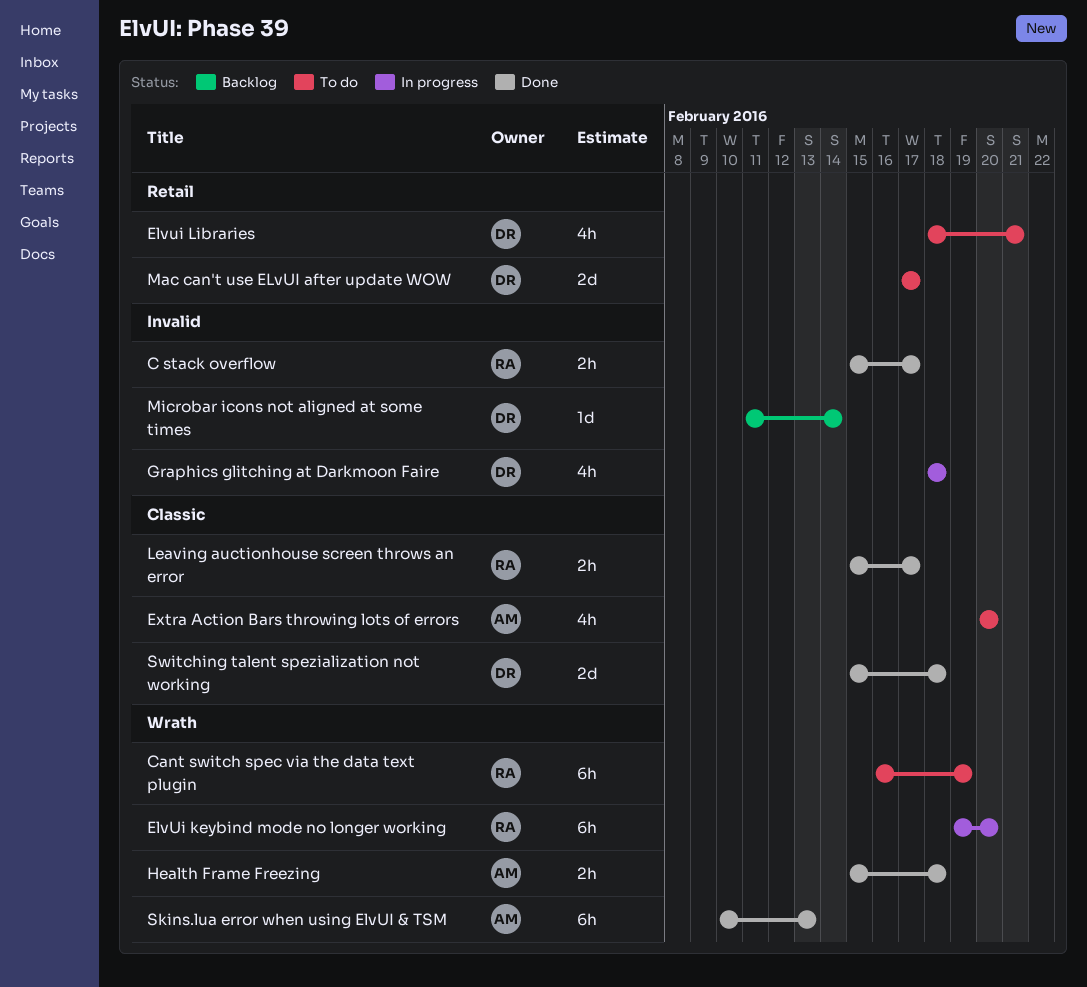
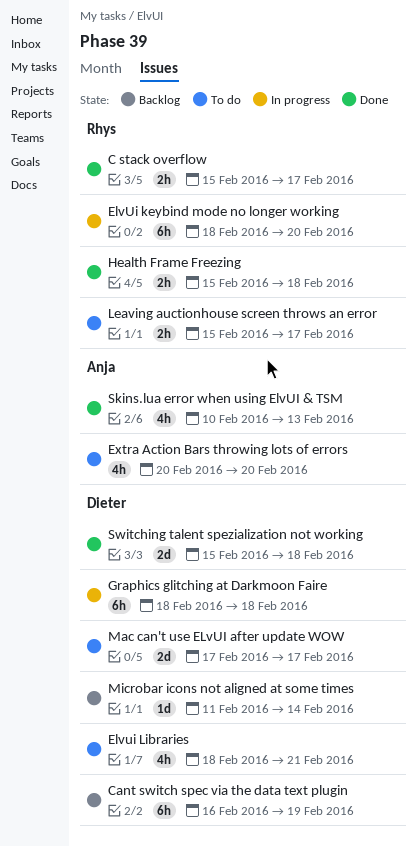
Cant switch spec via the data text plugin, status: To do -> Backlog
Cant switch spec via the data text plugin, owner: Rhys -> Dieter
ElvUi keybind mode no longer working, start: Feb 19 -> Feb 18
Graphics glitching at Darkmoon Faire, estimate: 4h -> 6h
Health Frame Freezing, owner: Anja -> Rhys
Leaving auctionhouse screen throws an error, status: Done -> To do
Skins.lua error when using ElvUI & TSM, estimate: 6h -> 4h

